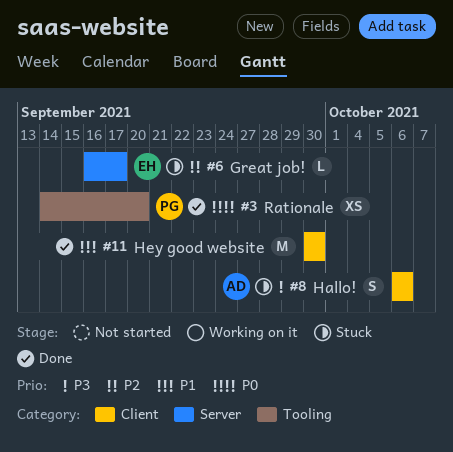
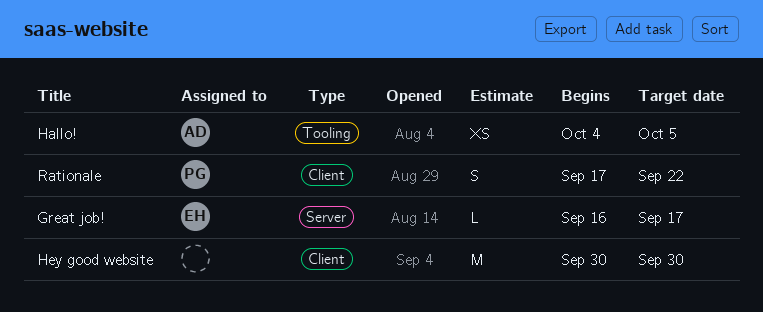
Hallo!, label: Client -> Tooling
Hallo!, estimate: S -> XS
Hallo!, start: Oct 6 -> Oct 4
Hallo!, due: Oct 6 -> Oct 5
Rationale, label: Tooling -> Client
Rationale, estimate: XS -> S
Rationale, start: Sep 14 -> Sep 17
Rationale, due: Sep 20 -> Sep 22

